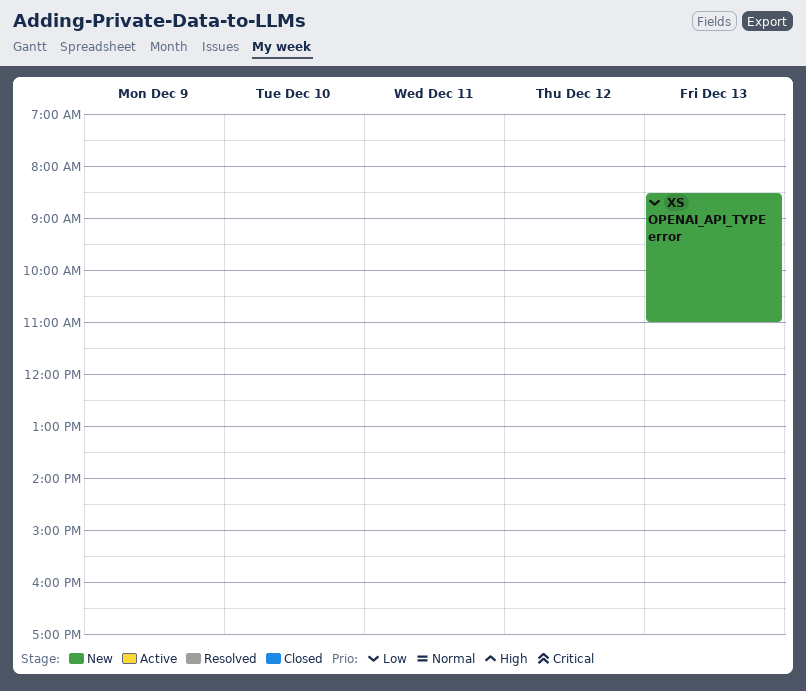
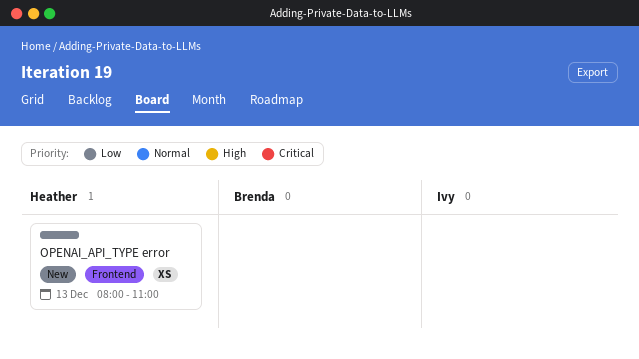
OPENAI_API_TYPE error, begins: 08:30 -> 08:00

